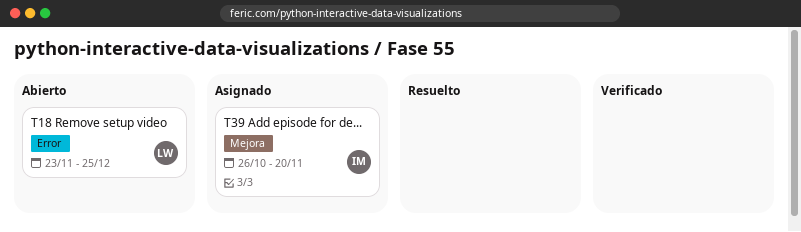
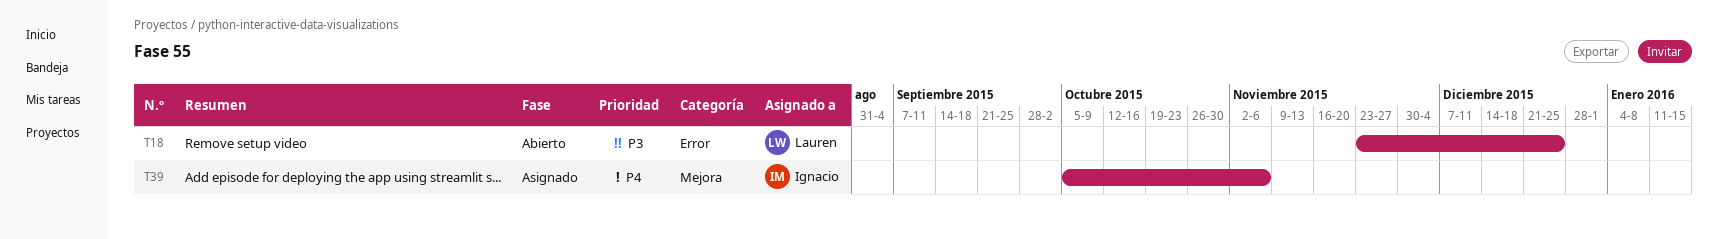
T39, start: Oct 26 -> Oct 5
T39, due: Nov 20 -> Nov 6

